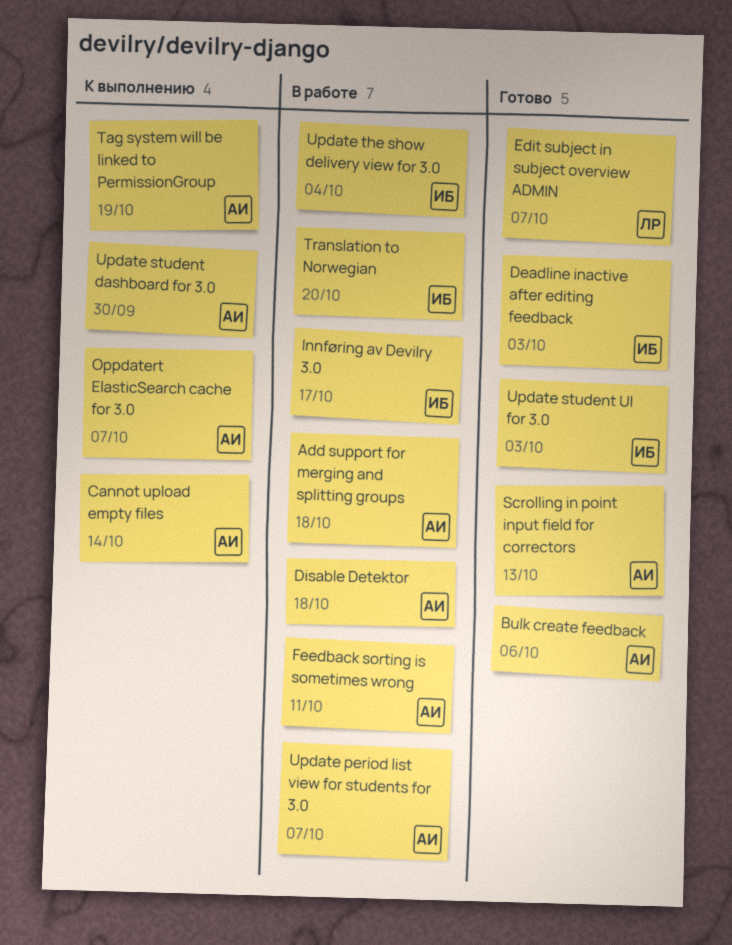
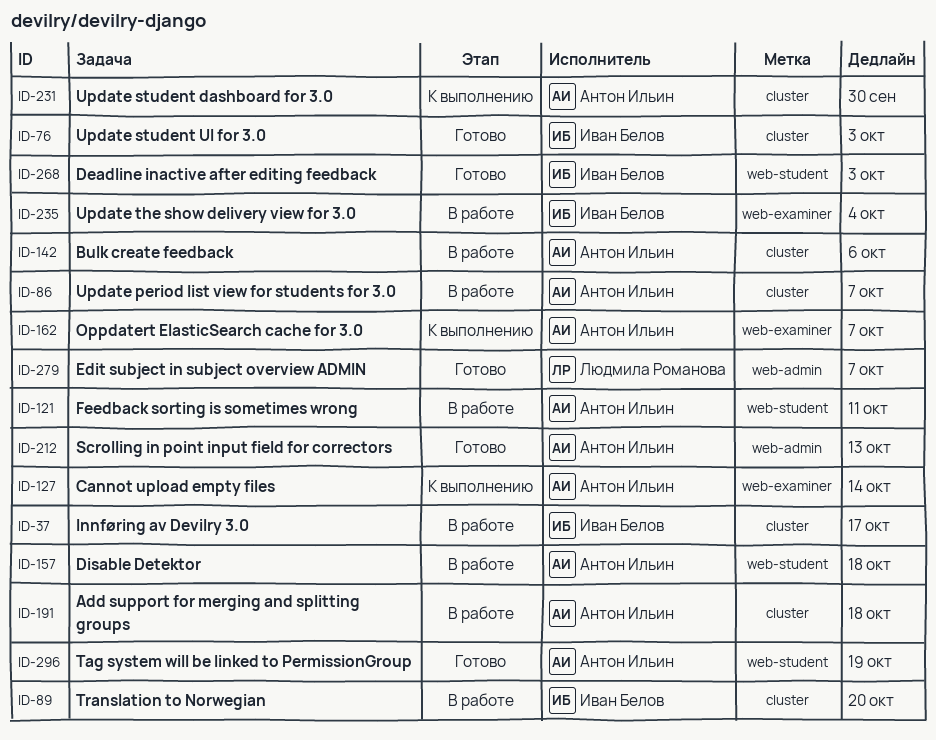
Bulk create feedback, status: Готово -> В работе
Tag system will be linked to PermissionGroup, status: К выполнению -> Готово

